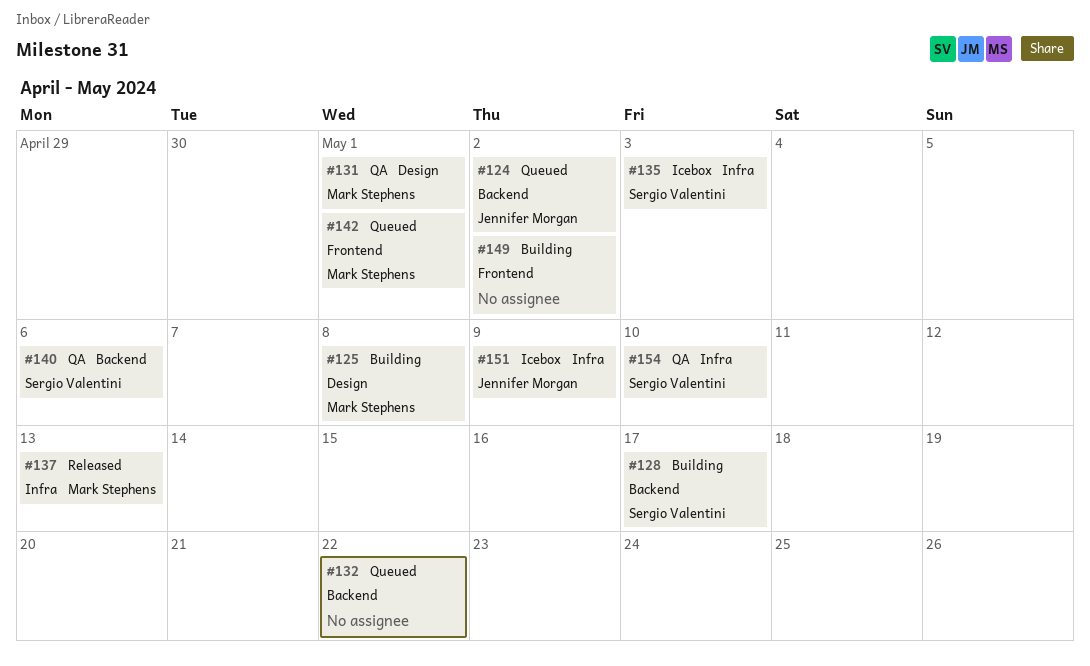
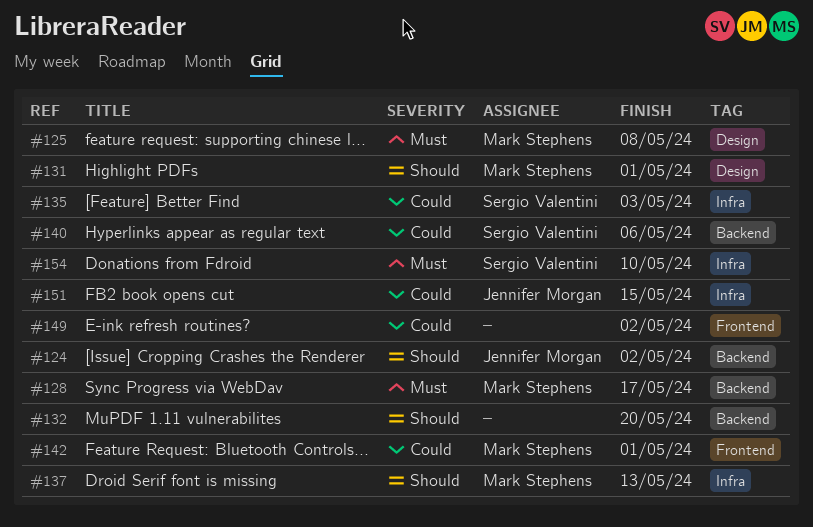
#128, owner: Sergio Valentini -> Mark Stephens
#132, due: May 22 -> May 20
#151, due: May 9 -> May 15

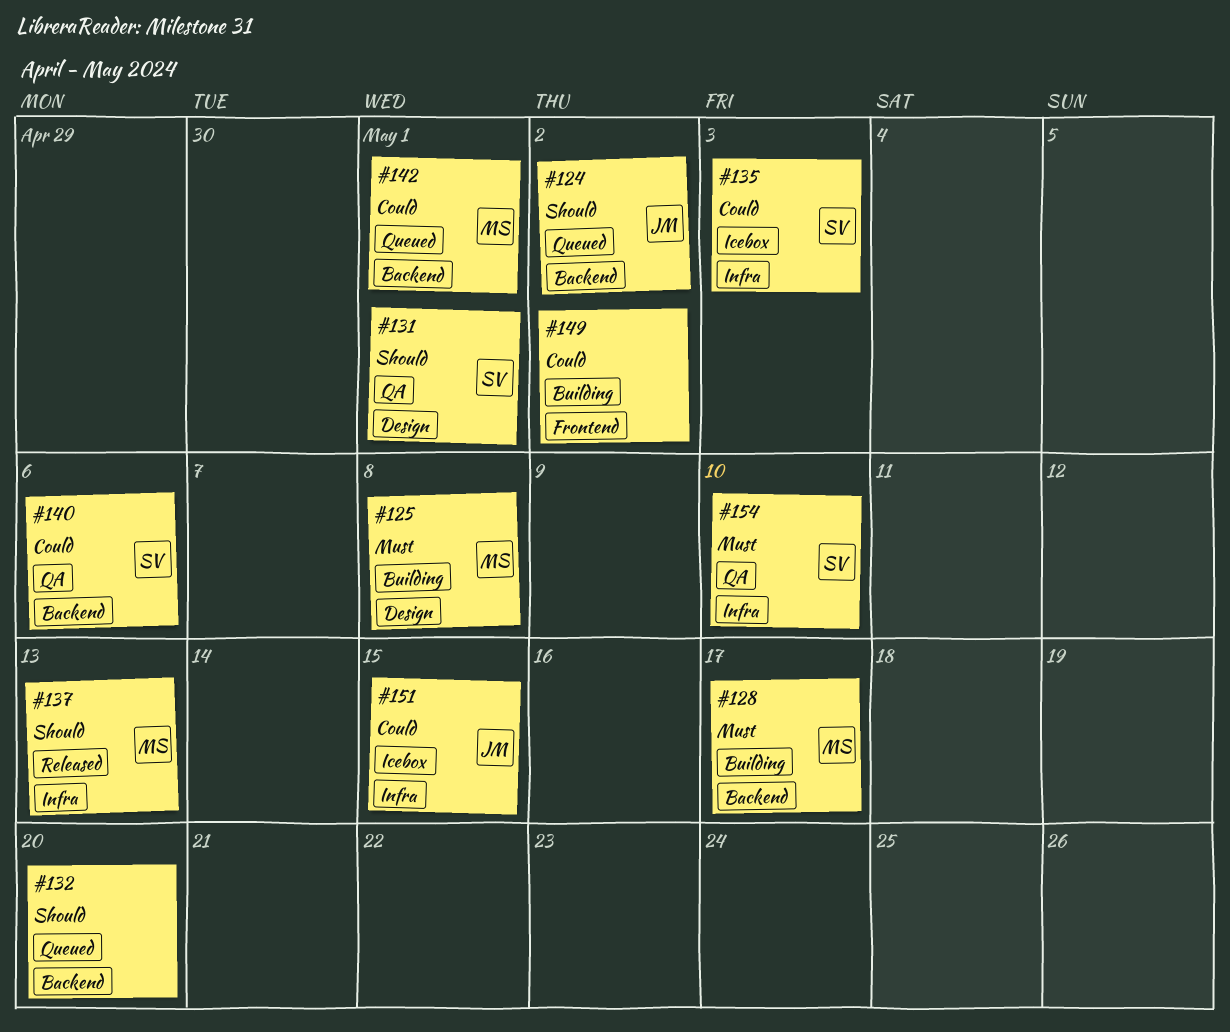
#131, owner: Mark Stephens -> Sergio Valentini
#142, label: Frontend -> Backend

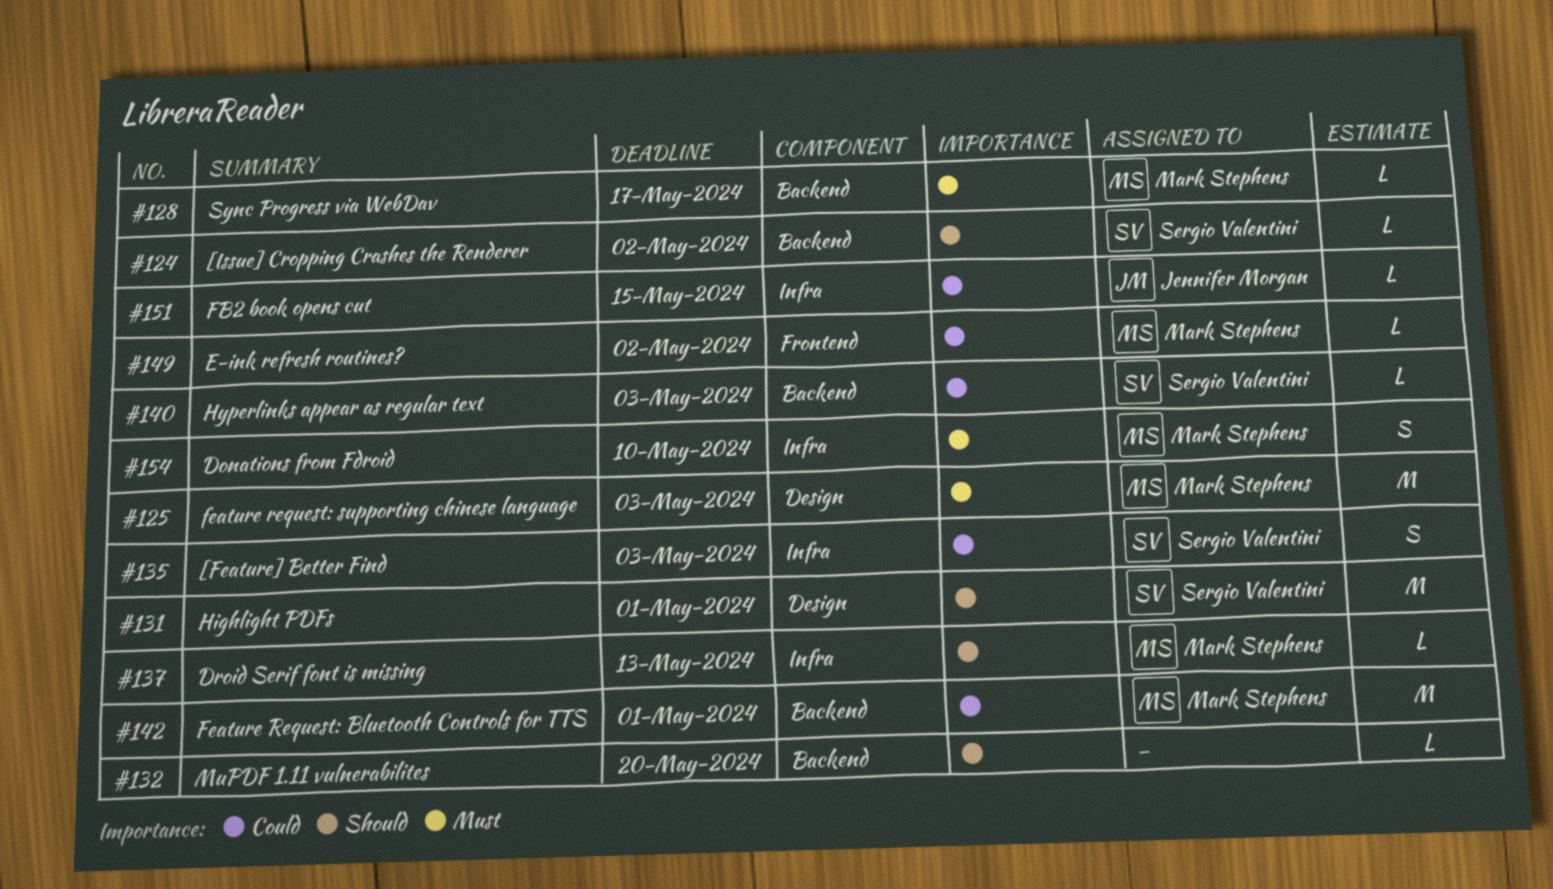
#124, owner: Jennifer Morgan -> Sergio Valentini
#125, due: May 8 -> May 3
#140, due: May 6 -> May 3
#149, owner: none -> Mark Stephens
#154, owner: Sergio Valentini -> Mark Stephens

